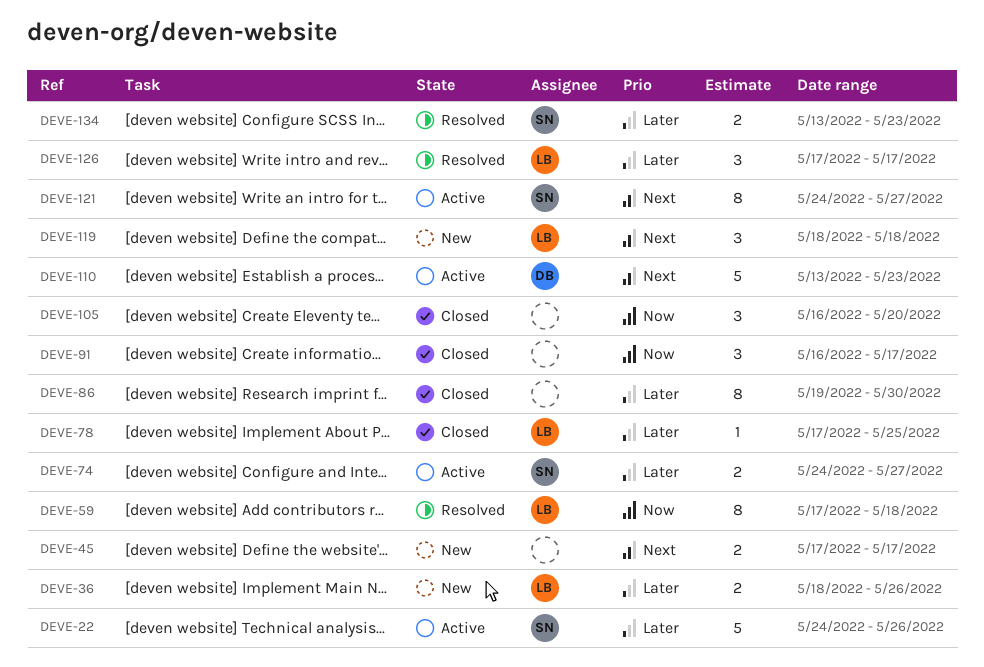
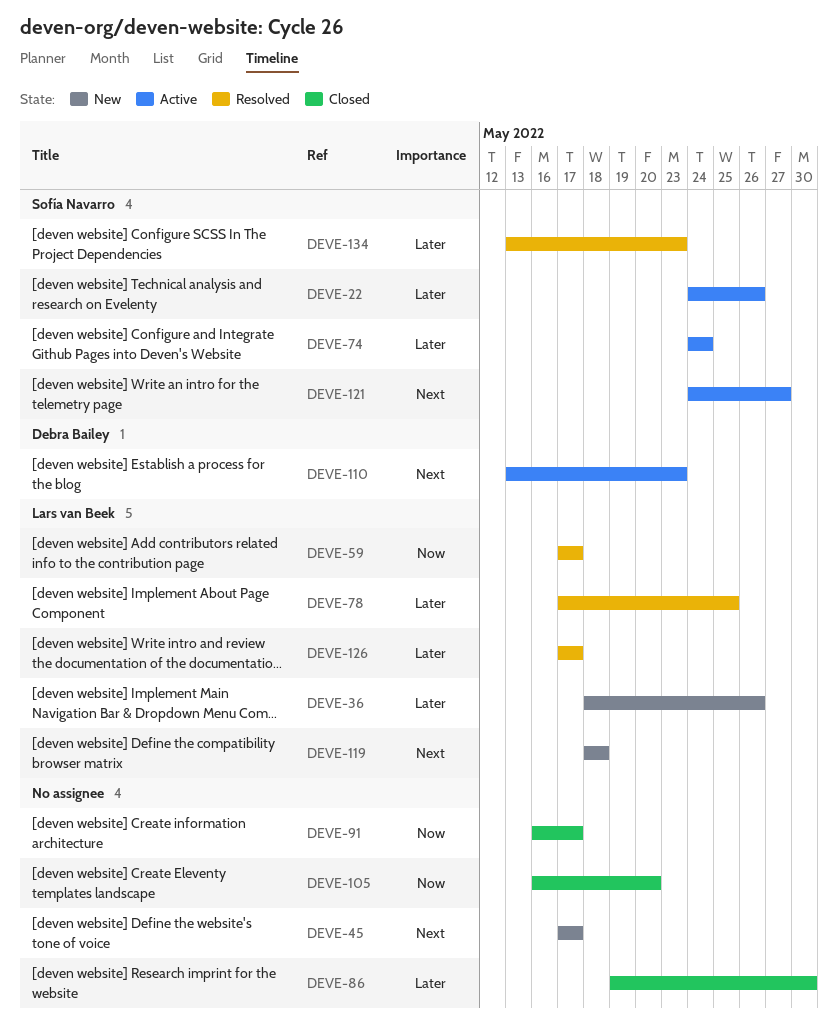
DEVE-59, due: May 18 -> May 17
DEVE-74, due: May 27 -> May 24
DEVE-78, status: Closed -> Resolved

